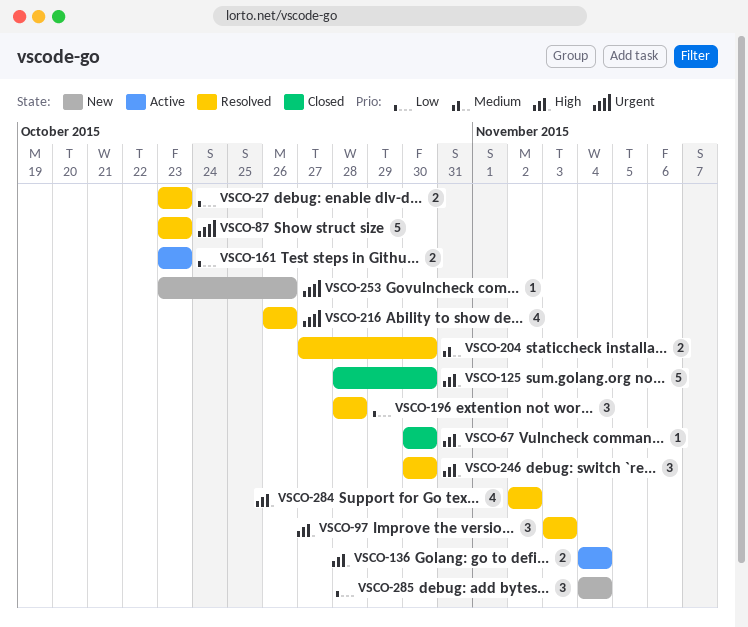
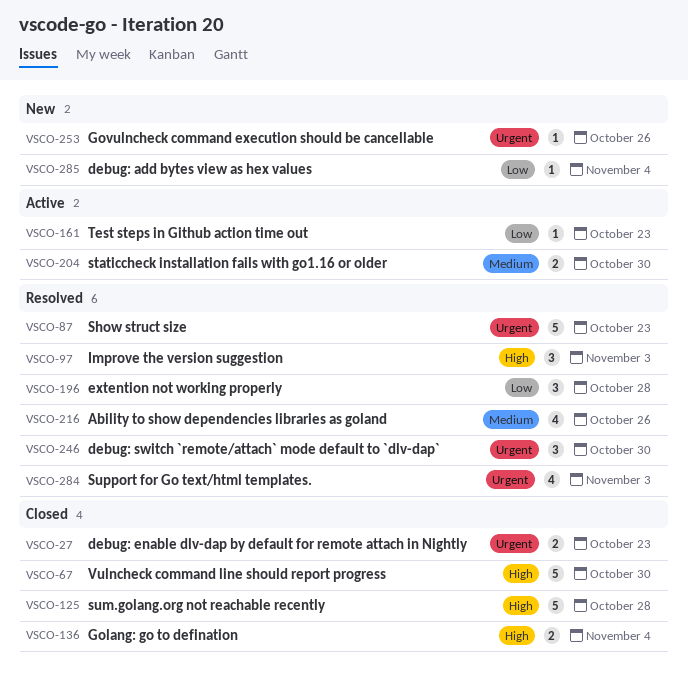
VSCO-27, status: Resolved -> Closed
VSCO-27, priority: Low -> Urgent
VSCO-67, estimate: 1 -> 5
VSCO-125, due: Oct 30 -> Oct 28
VSCO-136, status: Active -> Closed
VSCO-161, estimate: 2 -> 1
VSCO-204, status: Resolved -> Active
VSCO-216, priority: Urgent -> Medium
VSCO-246, priority: High -> Urgent
VSCO-284, priority: High -> Urgent
VSCO-284, due: Nov 2 -> Nov 3
VSCO-285, estimate: 3 -> 1

